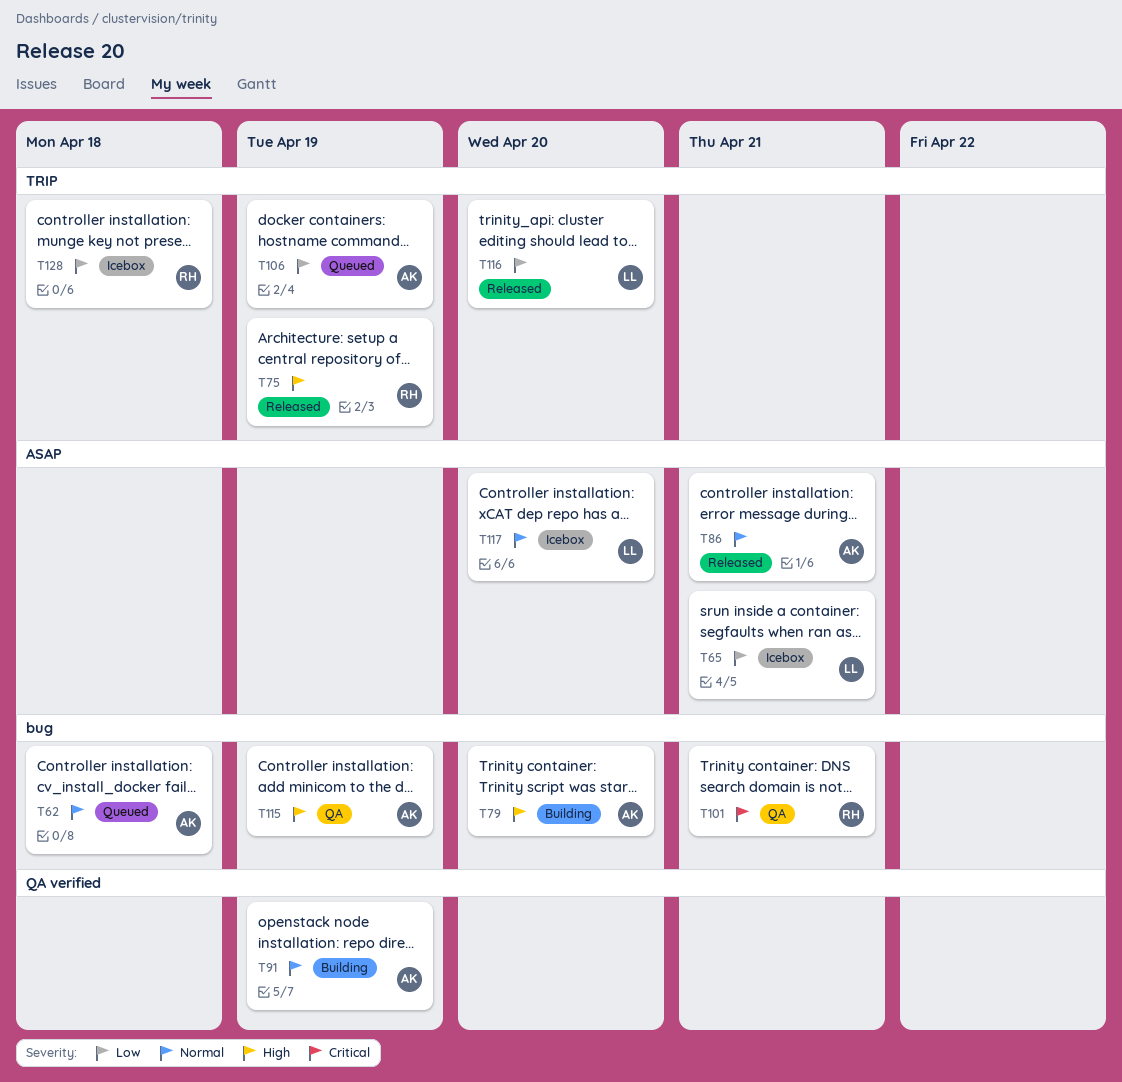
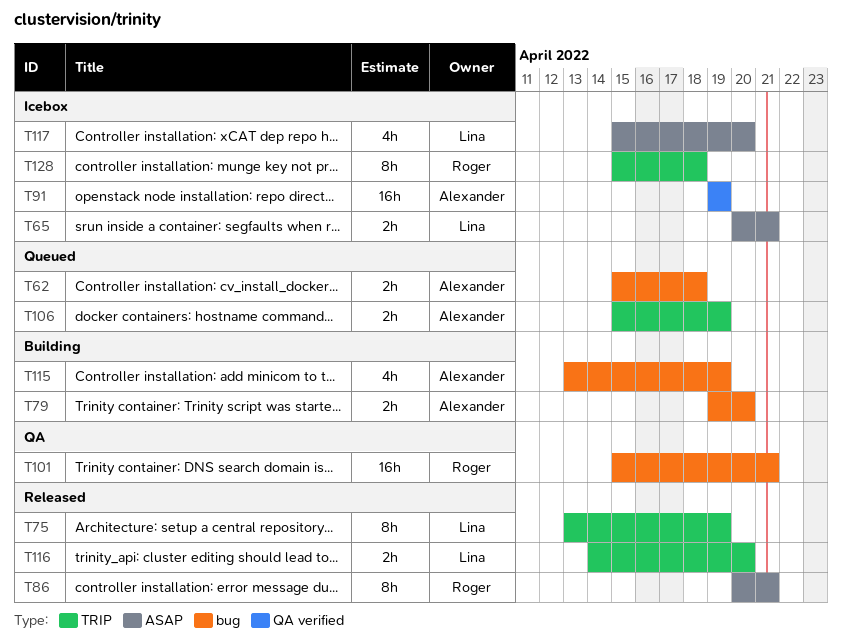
T75, owner: Roger -> Lina
T86, owner: Alexander -> Roger
T91, status: Building -> Icebox
T115, status: QA -> Building

